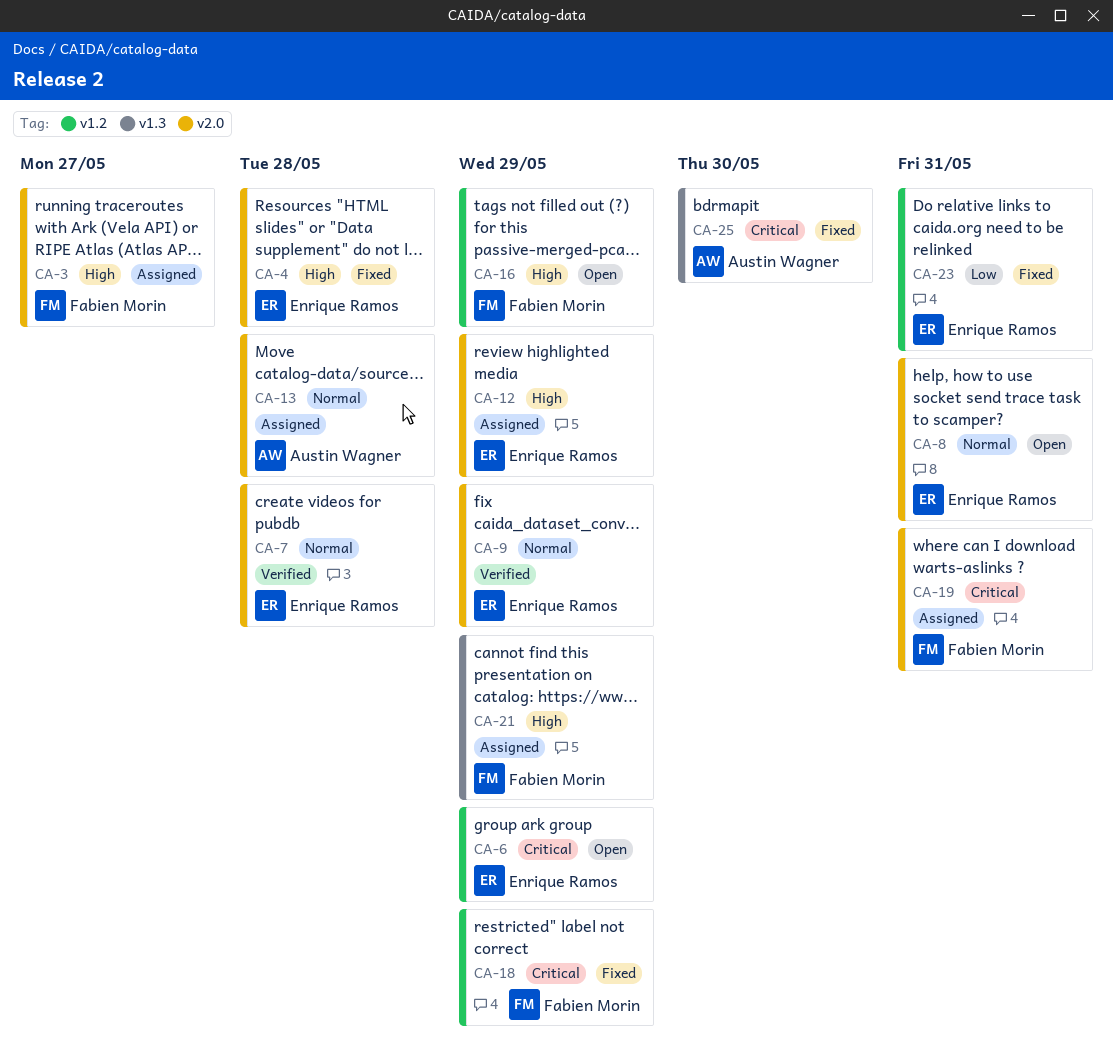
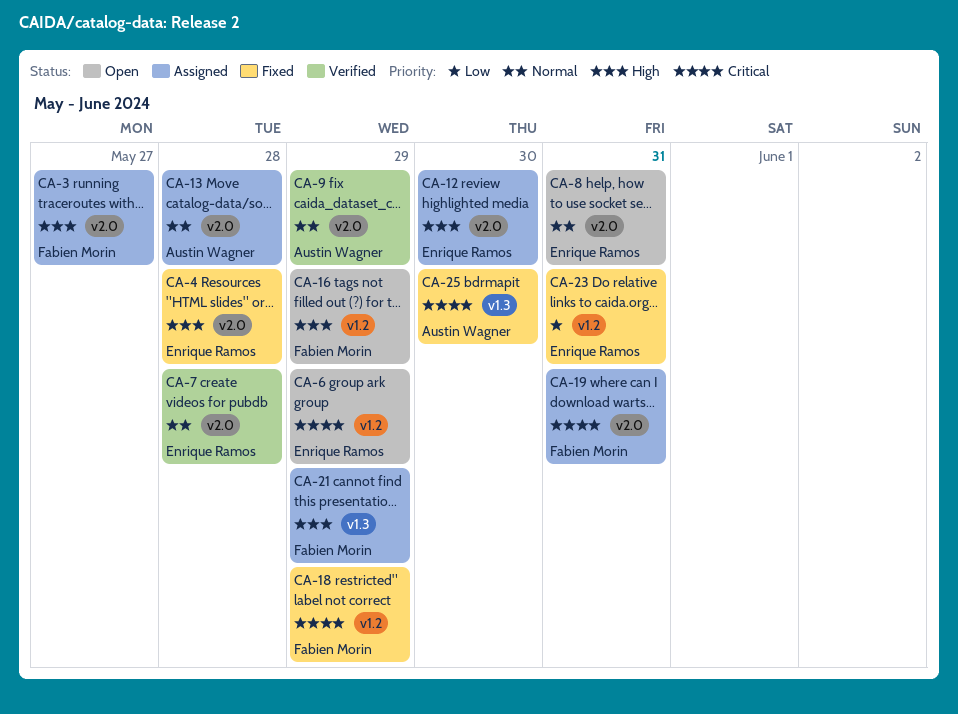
CA-9, owner: Enrique Ramos -> Austin Wagner
CA-12, due: May 29 -> May 30

